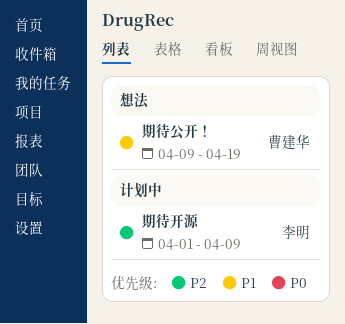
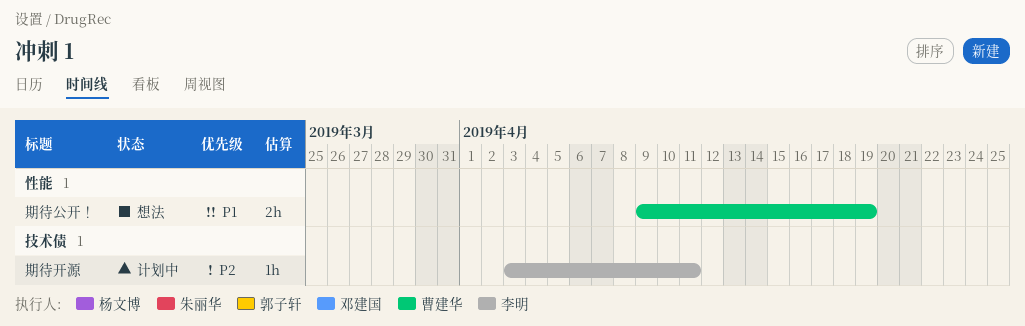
期待开源, start: Apr 1 -> Apr 3
期待开源, due: Apr 9 -> Apr 11

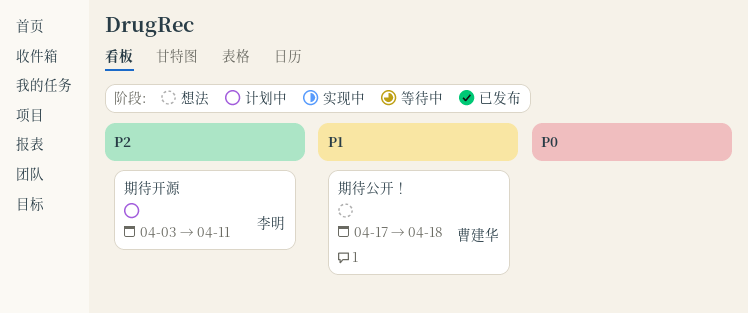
期待公开！, start: Apr 9 -> Apr 17
期待公开！, due: Apr 19 -> Apr 18

